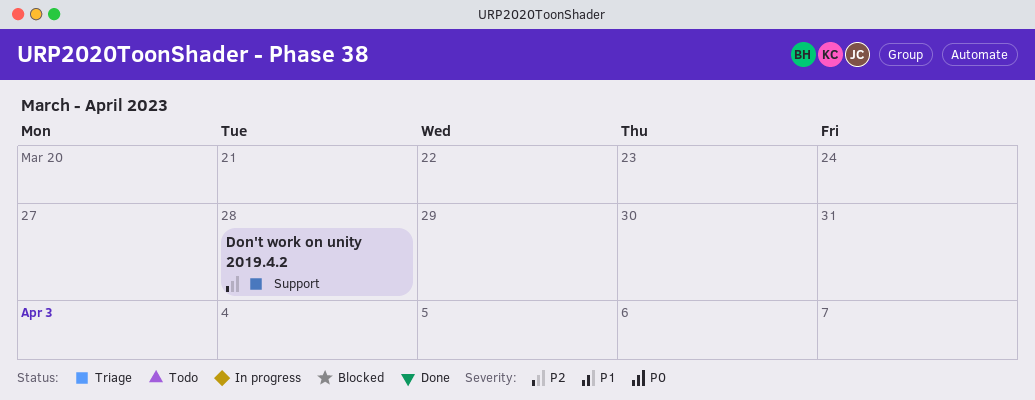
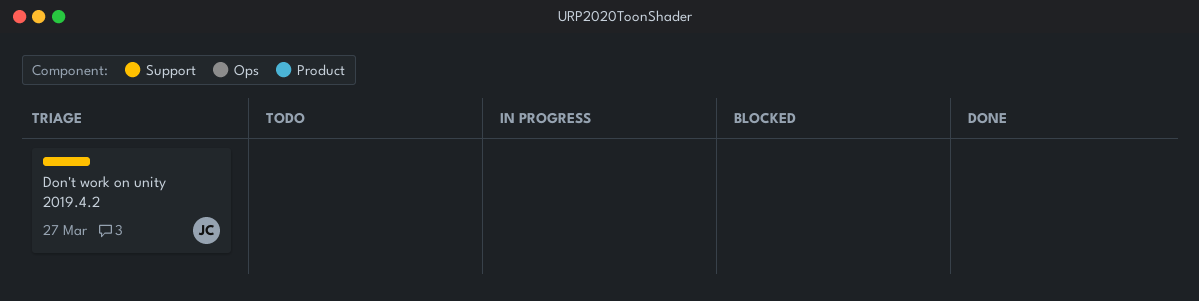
Don't work on unity 2019.4.2, due: Mar 28 -> Mar 27

